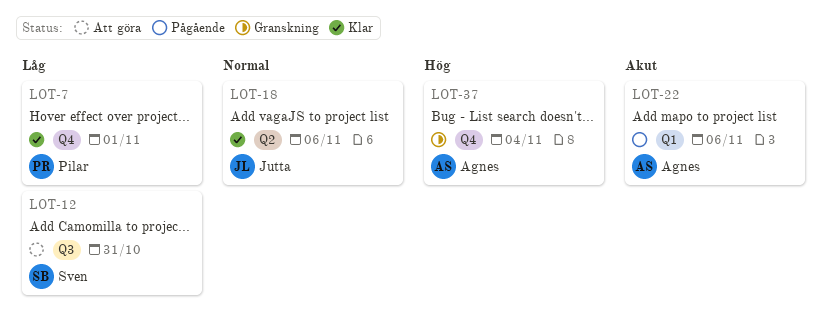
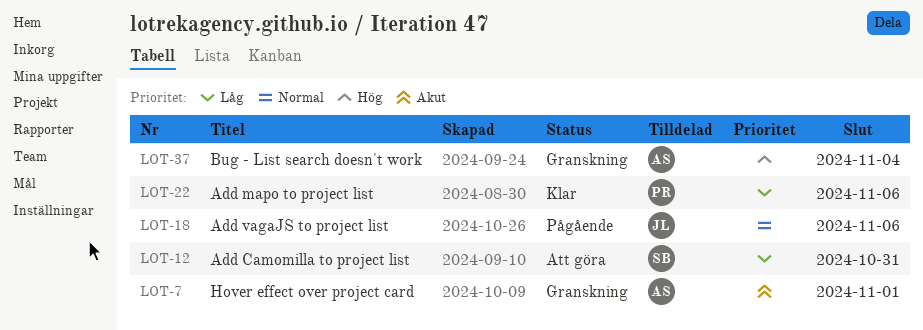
LOT-7, status: Klar -> Granskning
LOT-7, owner: Pilar -> Agnes
LOT-7, priority: Låg -> Akut
LOT-18, status: Klar -> Pågående
LOT-22, status: Pågående -> Klar
LOT-22, owner: Agnes -> Pilar
LOT-22, priority: Akut -> Låg

